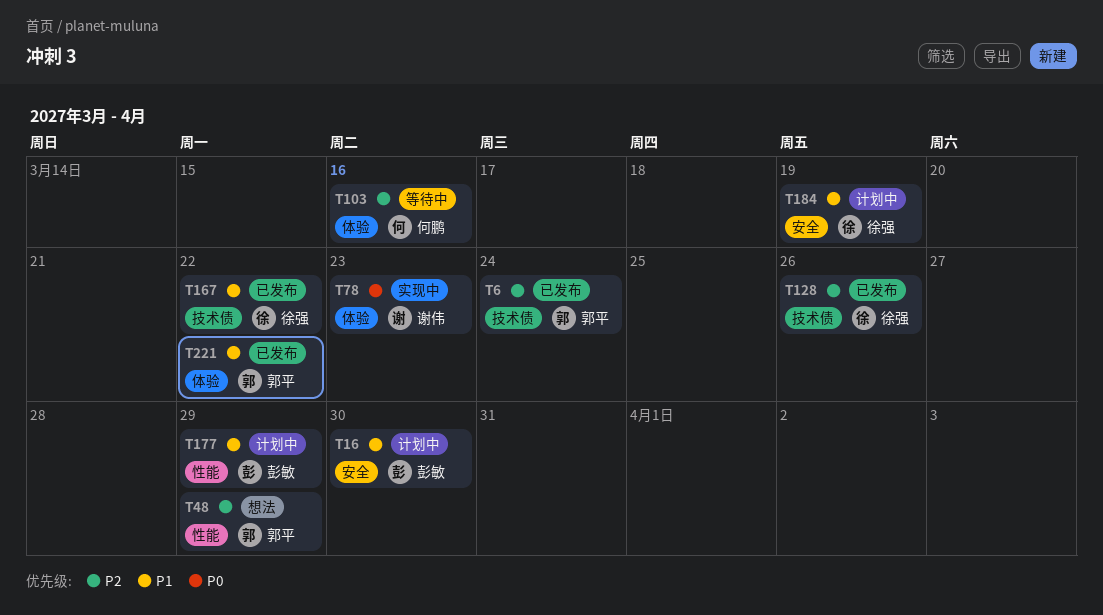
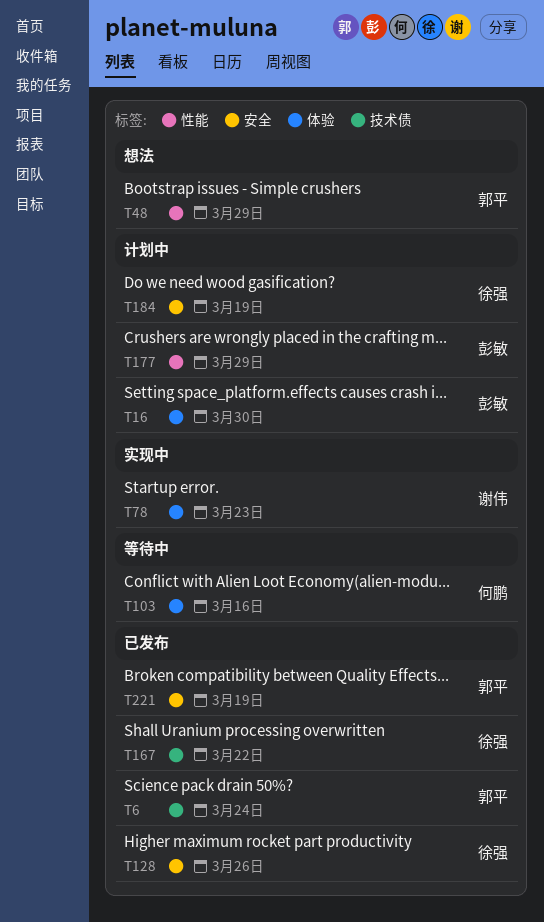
T16, label: 安全 -> 体验
T128, label: 技术债 -> 安全
T221, label: 体验 -> 安全
T221, due: Mar 22 -> Mar 19

